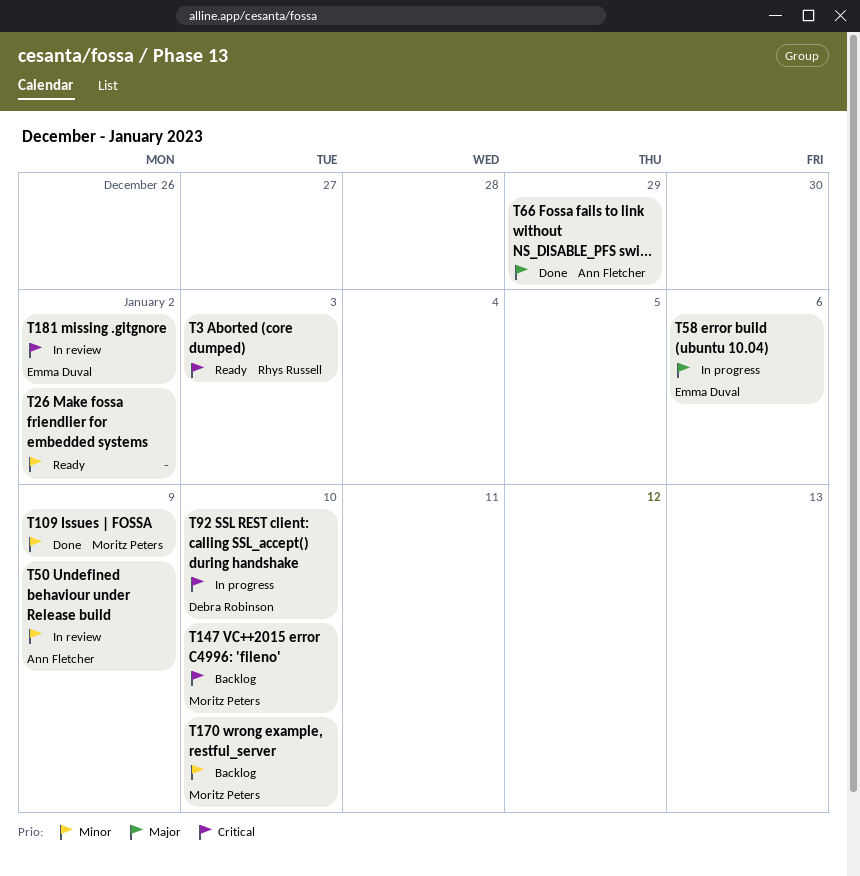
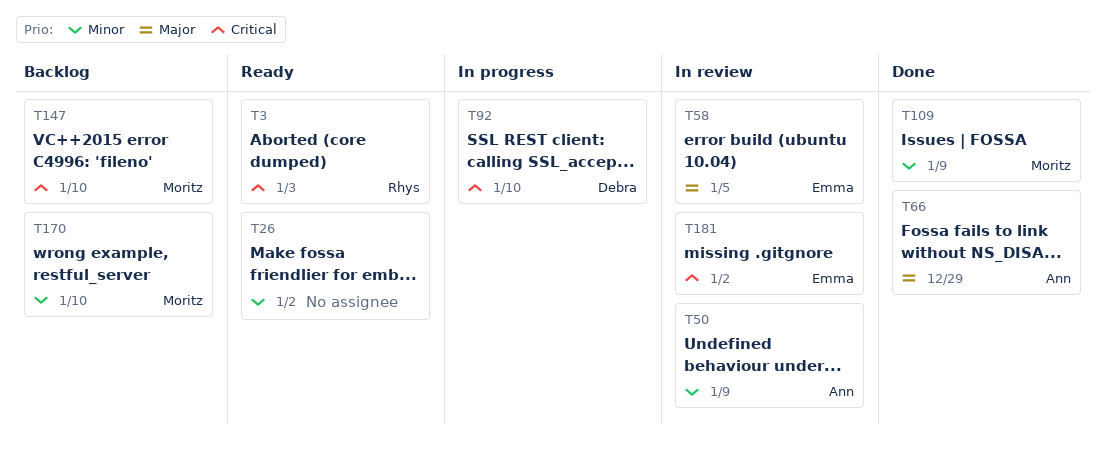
T58, status: In progress -> In review
T58, due: Jan 6 -> Jan 5

